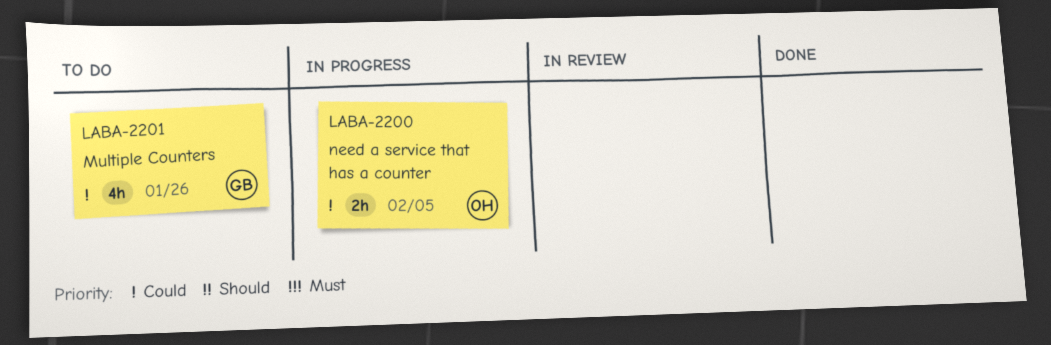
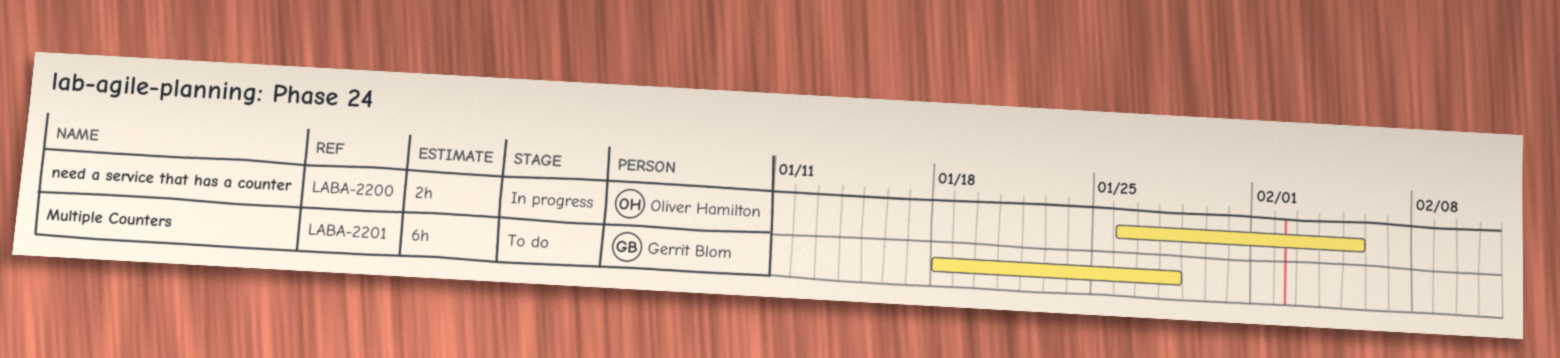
LABA-2201, estimate: 4h -> 6h
LABA-2201, due: Jan 26 -> Jan 28

